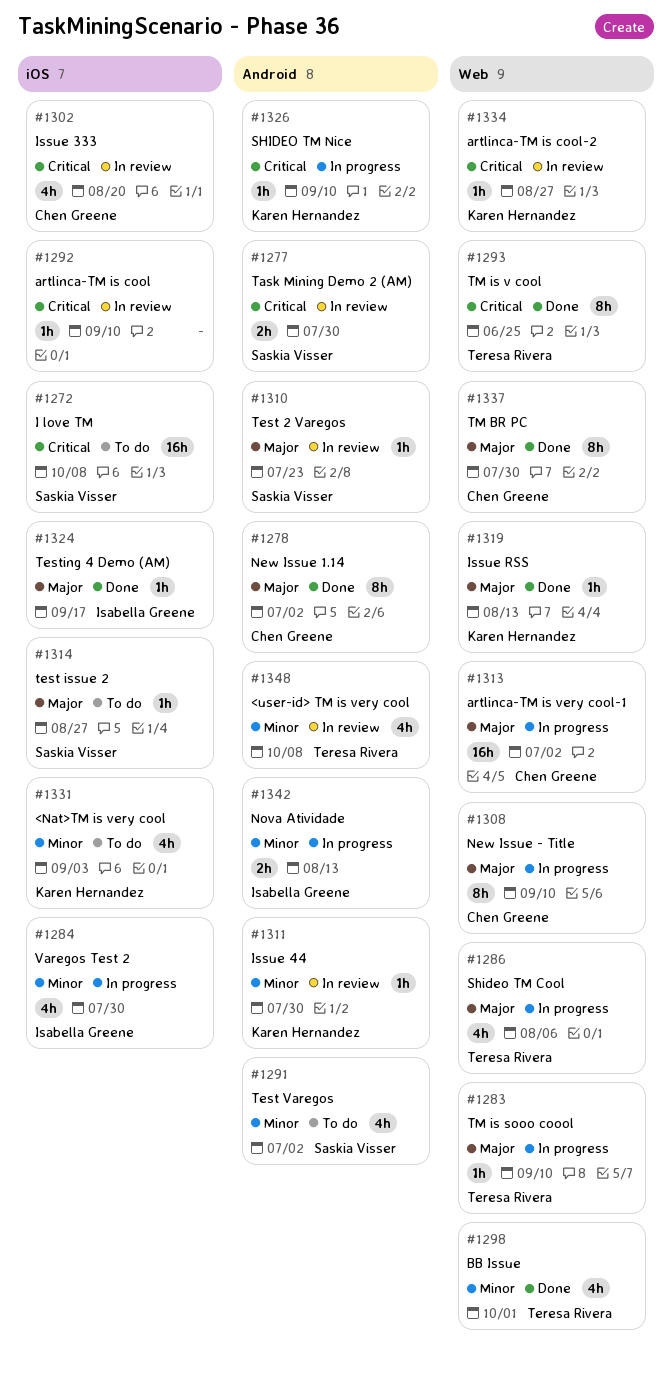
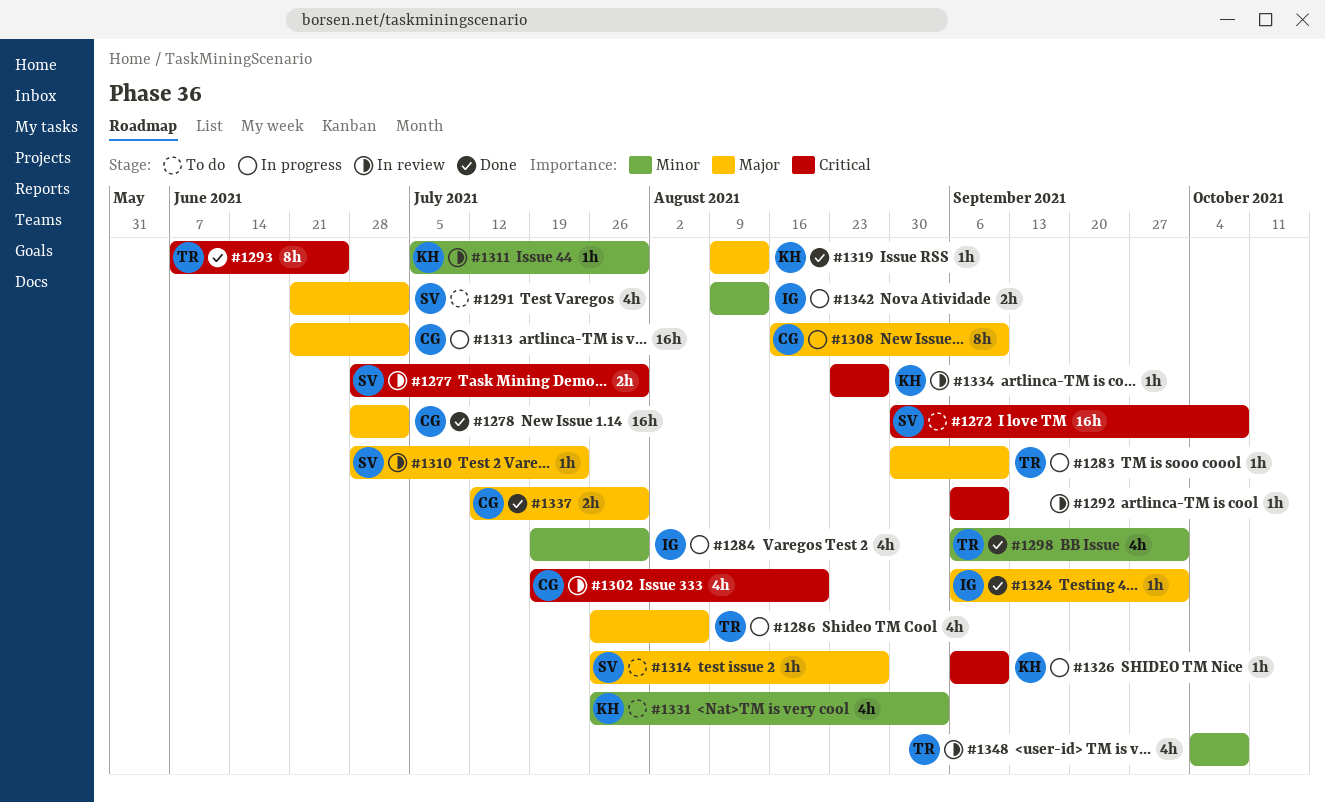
#1278, estimate: 8h -> 16h
#1291, priority: Minor -> Major
#1324, due: Sep 17 -> Oct 1
#1337, estimate: 8h -> 2h

